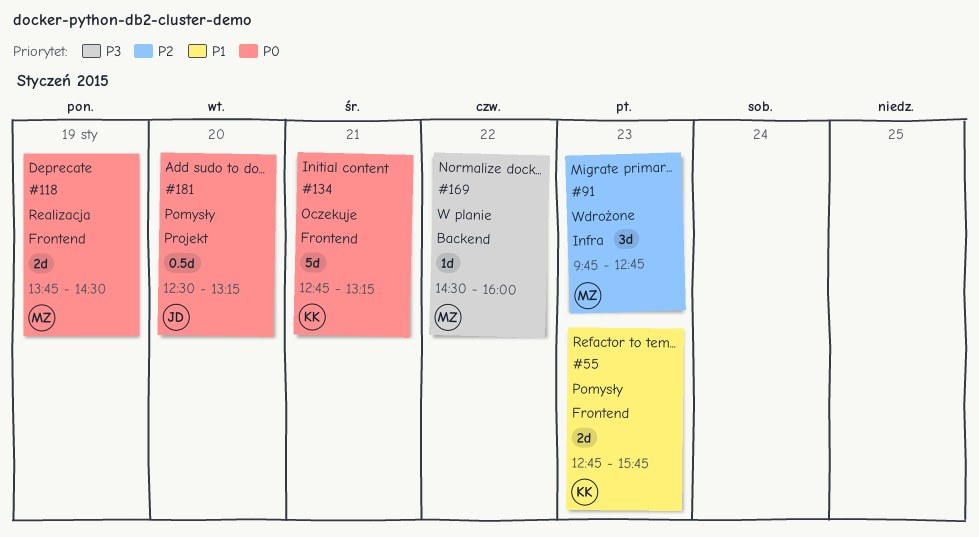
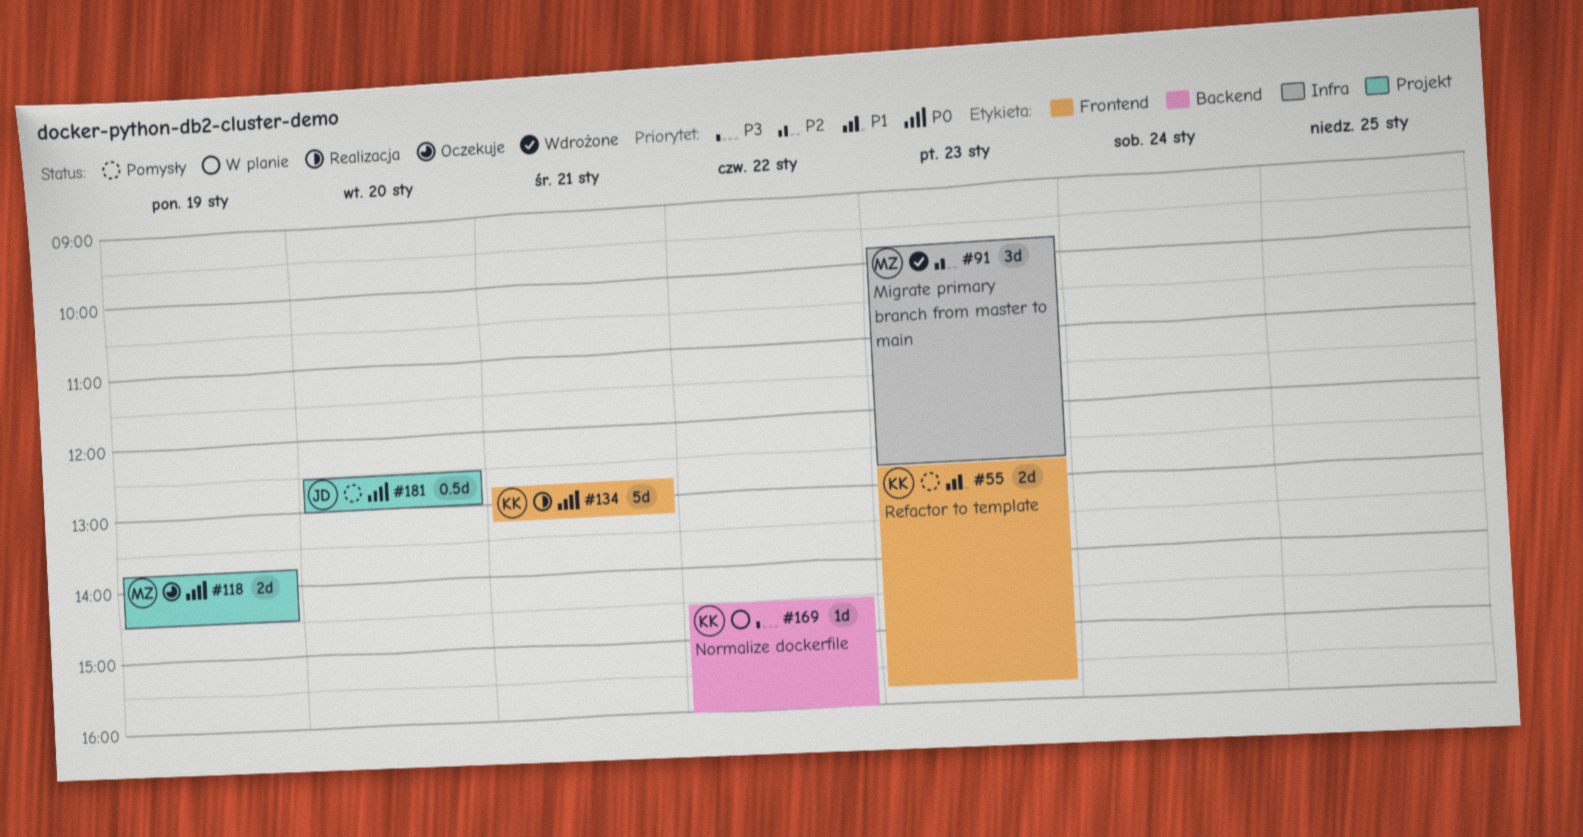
#118, status: Realizacja -> Oczekuje
#118, label: Frontend -> Projekt
#134, status: Oczekuje -> Realizacja
#169, owner: MZ -> KK
#181, ends: 13:15 -> 13:00

